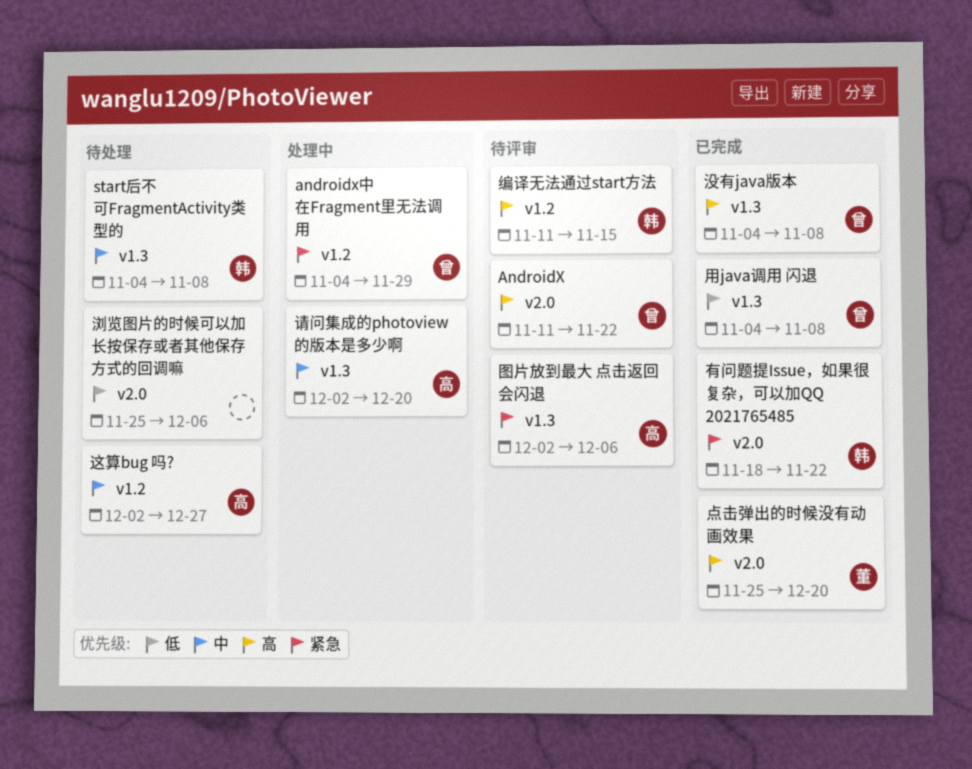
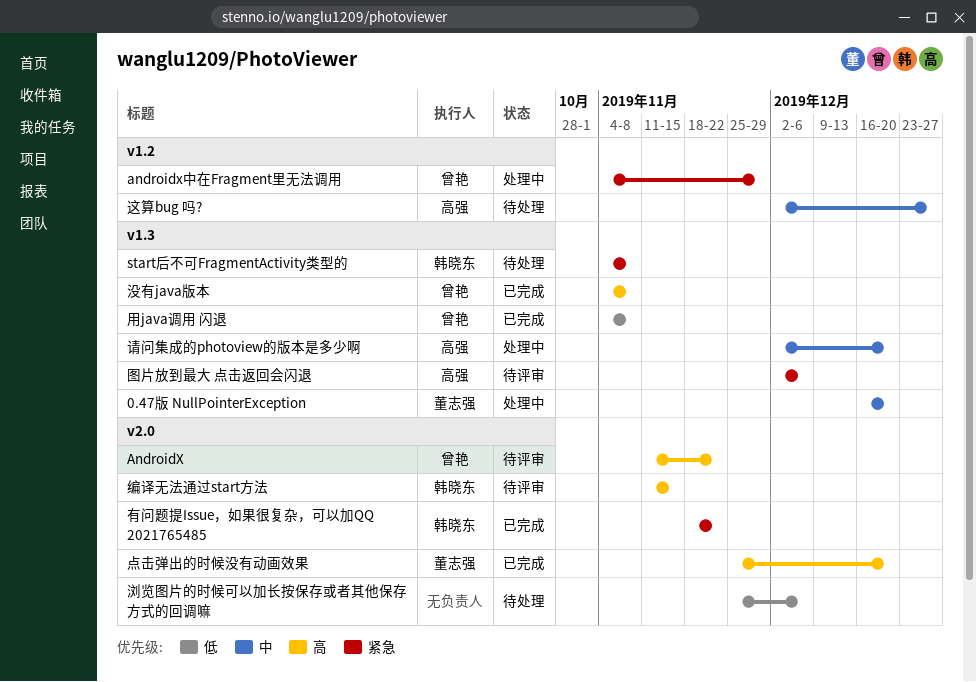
0.47版 NullPointerException: none -> present
start后不可FragmentActivity类型的, priority: 中 -> 紧急
编译无法通过start方法, label: v1.2 -> v2.0

